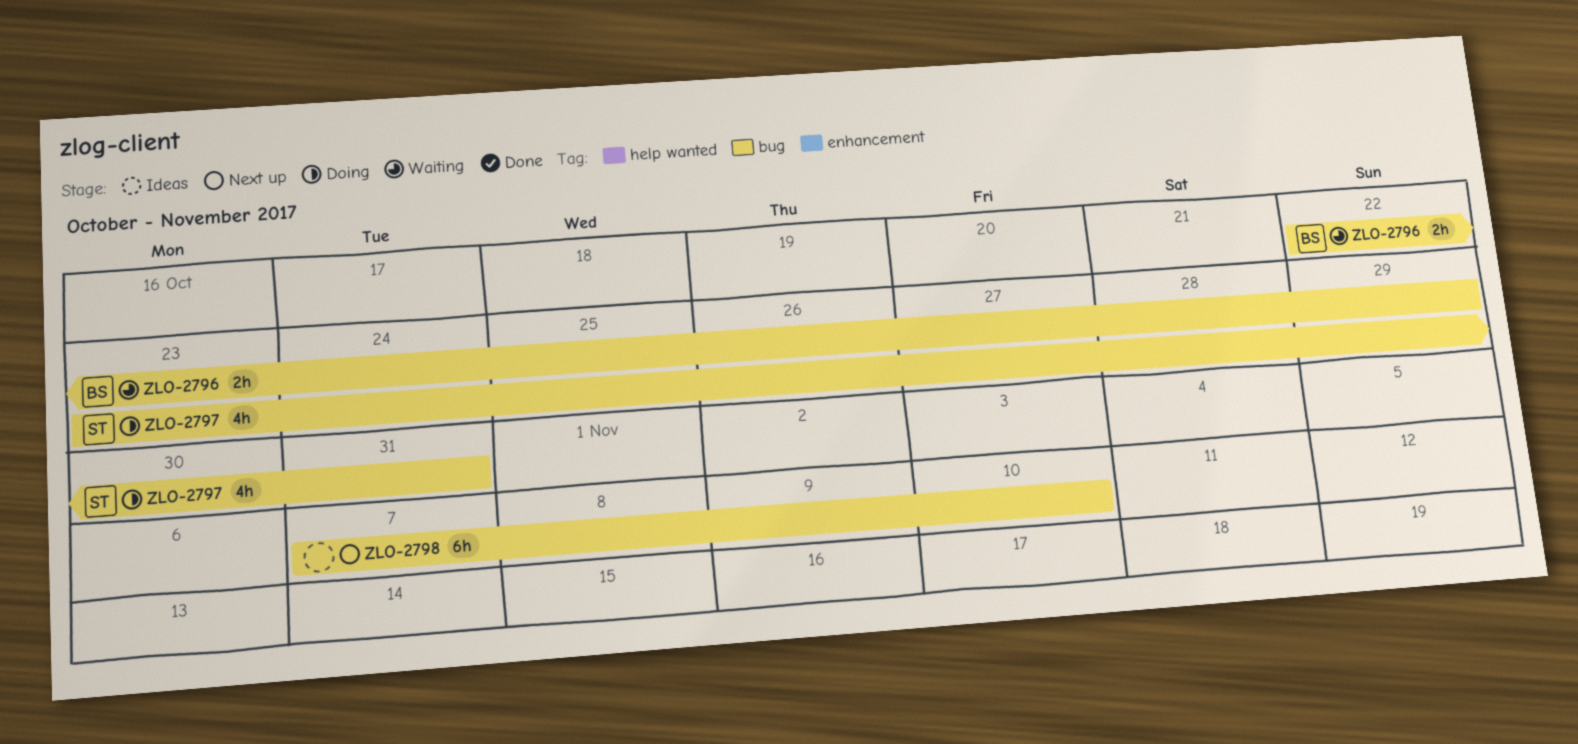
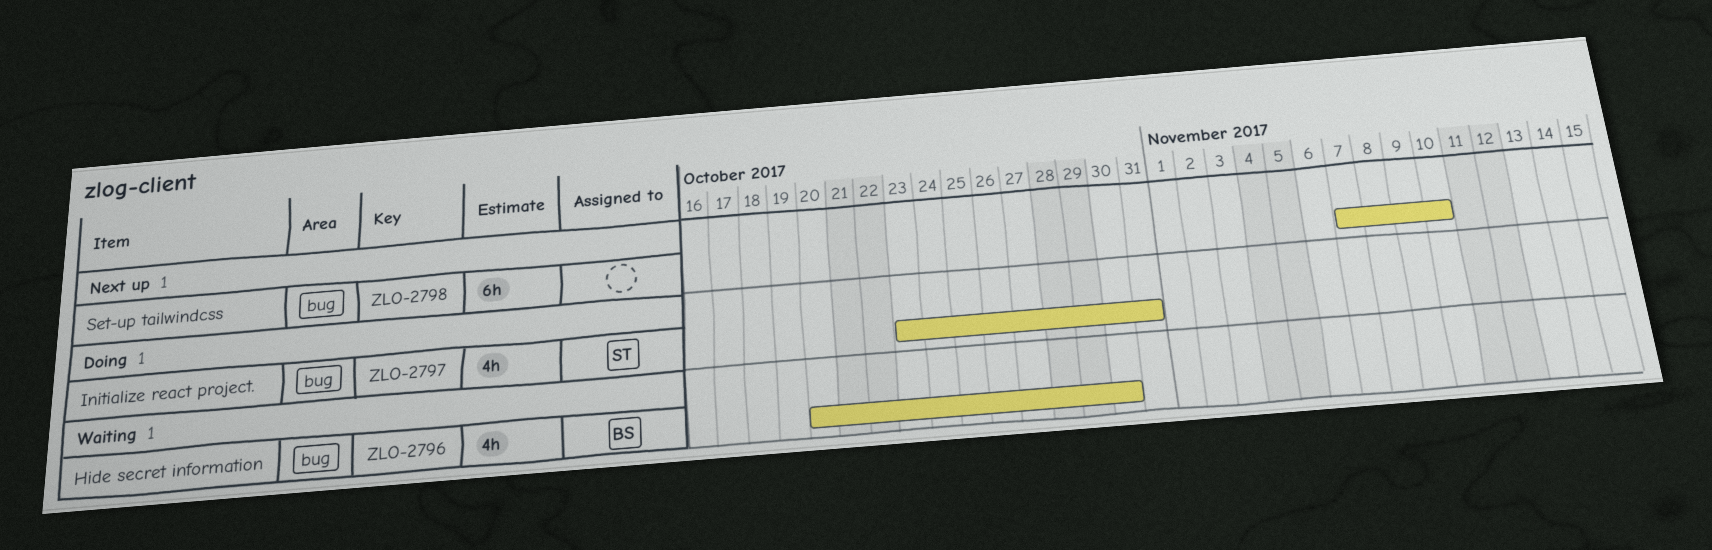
ZLO-2796, estimate: 2h -> 4h
ZLO-2796, start: Oct 22 -> Oct 20
ZLO-2796, due: Oct 29 -> Oct 30

